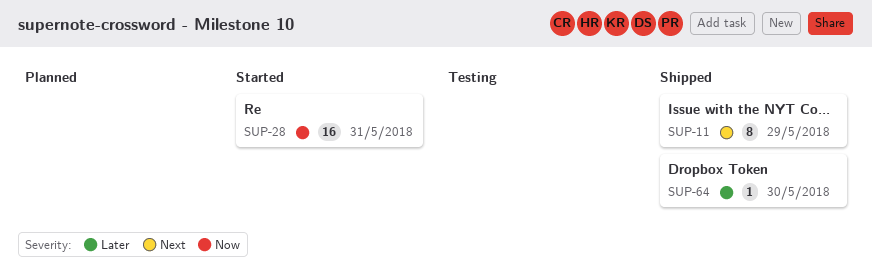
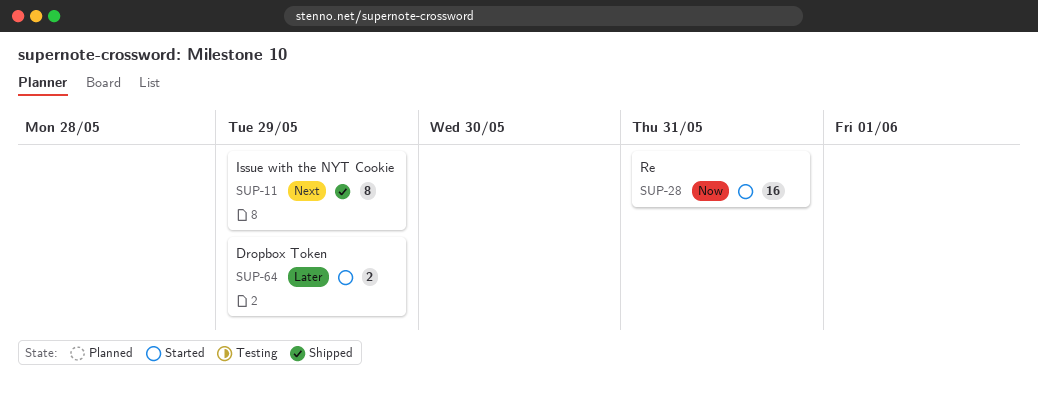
SUP-64, status: Shipped -> Started
SUP-64, estimate: 1 -> 2
SUP-64, due: May 30 -> May 29

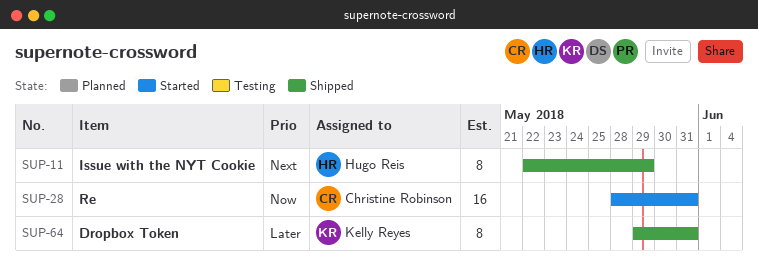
SUP-64, status: Started -> Shipped
SUP-64, estimate: 2 -> 8
SUP-64, due: May 29 -> May 31

